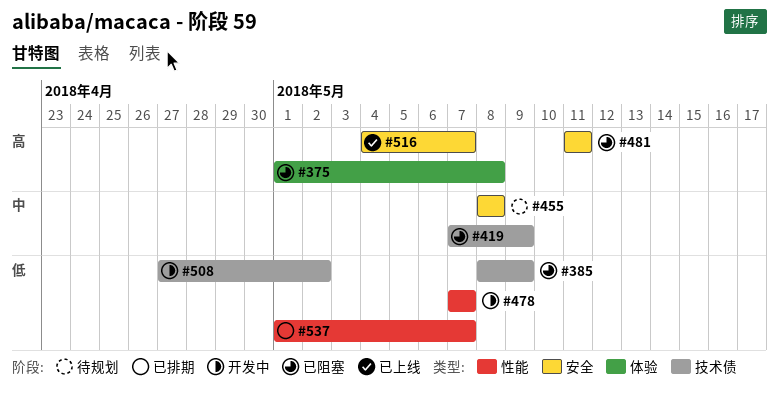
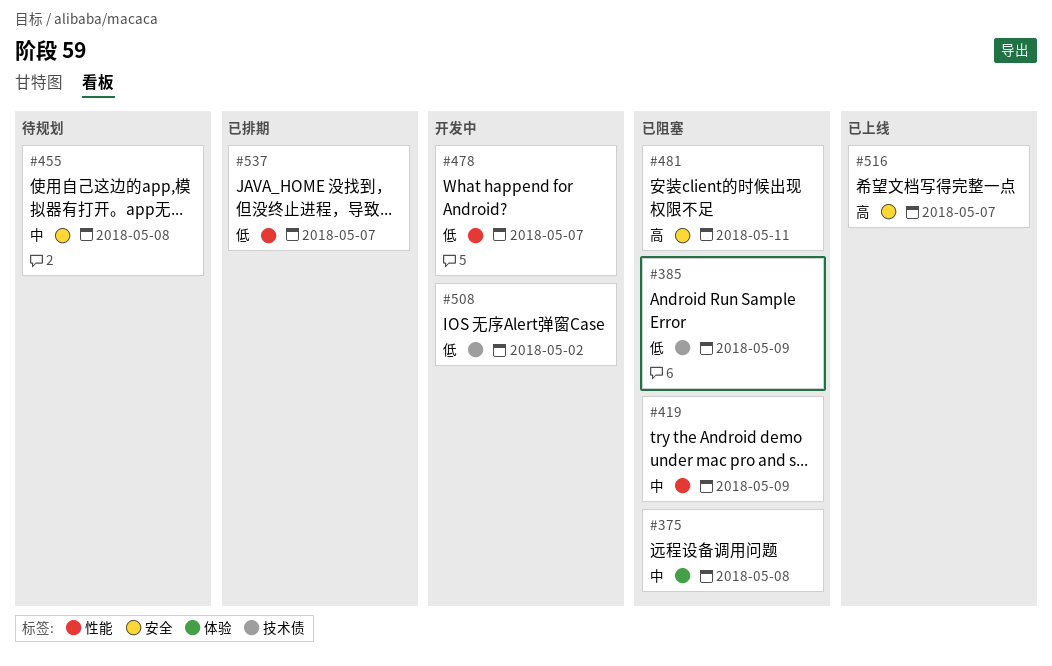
#375, priority: 高 -> 中
#419, label: 技术债 -> 性能

